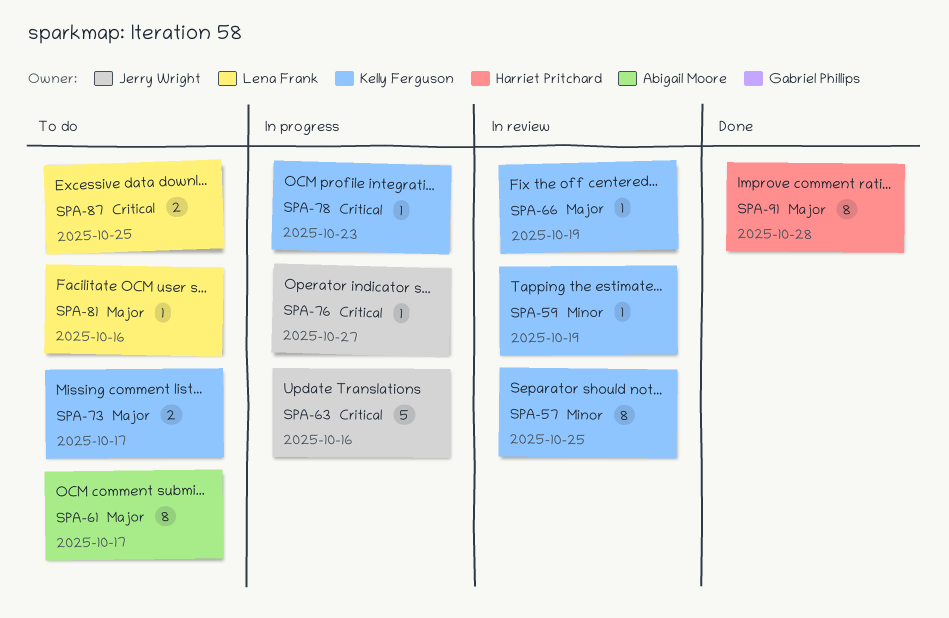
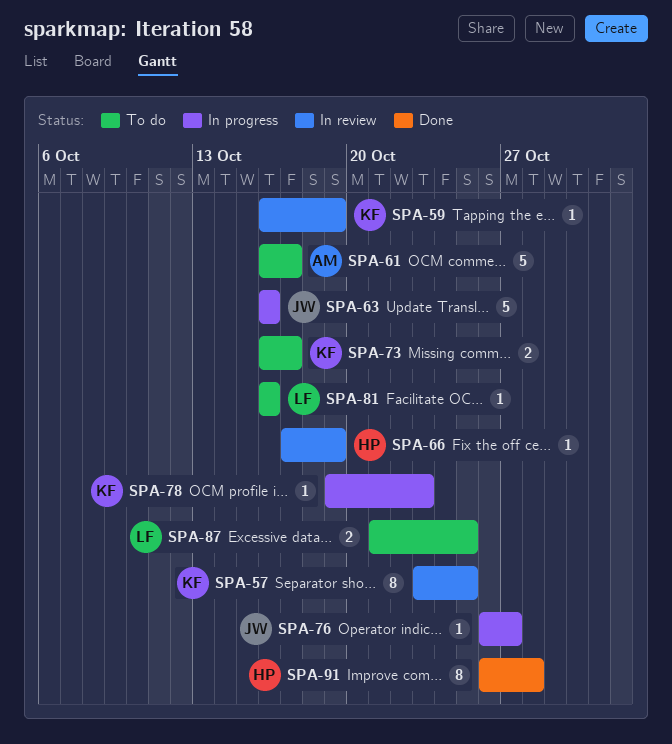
SPA-61, estimate: 8 -> 5
SPA-66, owner: Kelly Ferguson -> Harriet Pritchard

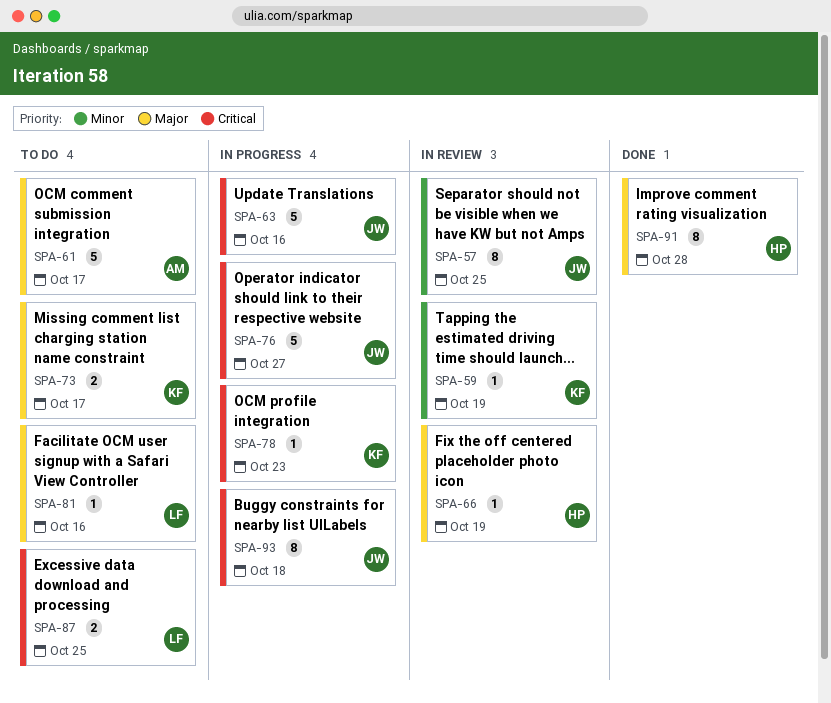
SPA-57, owner: KF -> JW
SPA-76, estimate: 1 -> 5
SPA-93: none -> present

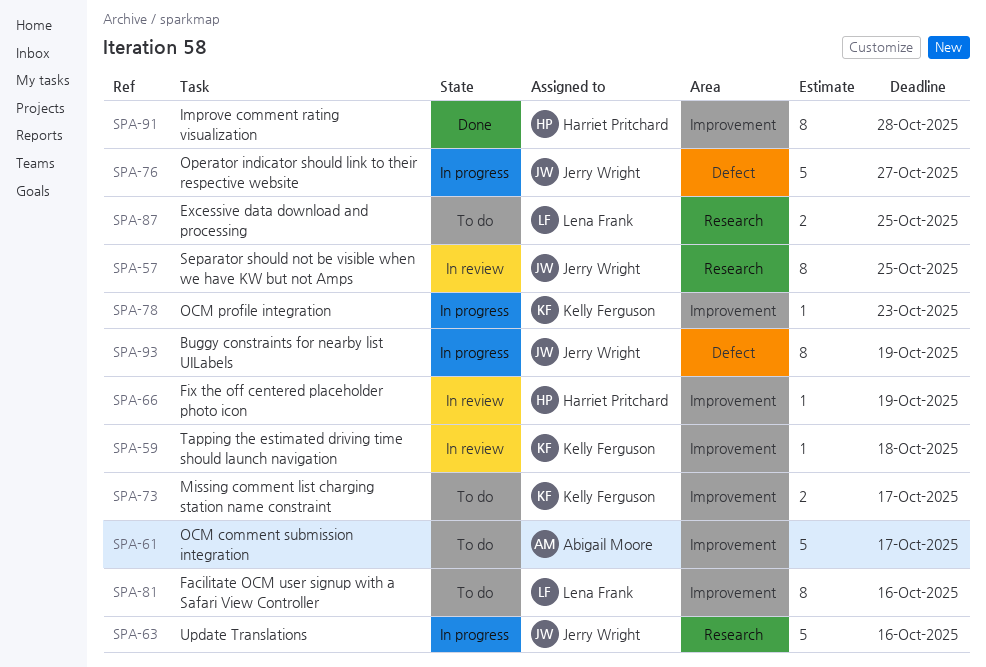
SPA-59, due: Oct 19 -> Oct 18
SPA-81, estimate: 1 -> 8
SPA-93, due: Oct 18 -> Oct 19

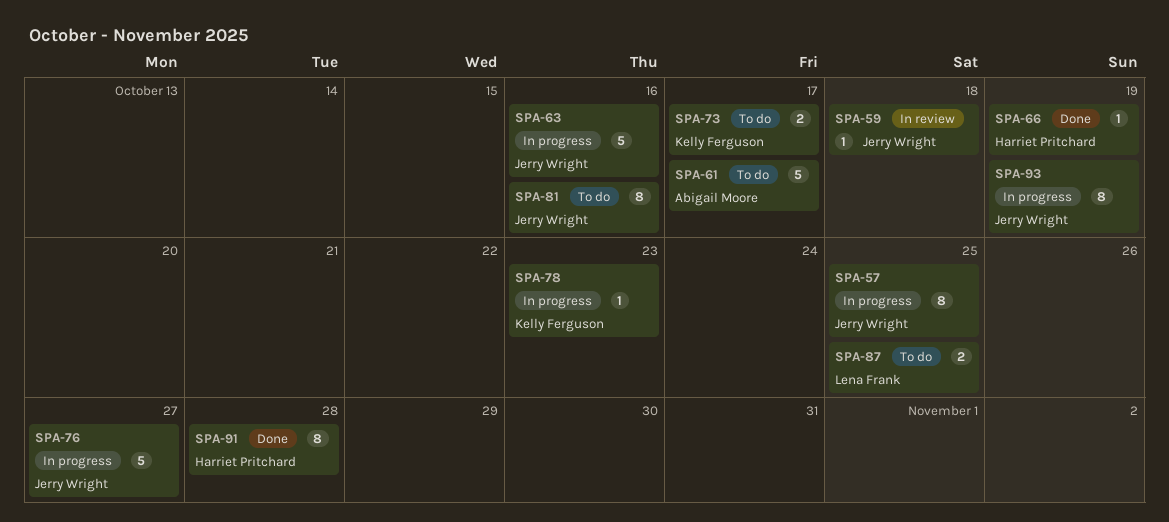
SPA-57, status: In review -> In progress
SPA-59, owner: Kelly Ferguson -> Jerry Wright
SPA-66, status: In review -> Done
SPA-81, owner: Lena Frank -> Jerry Wright

